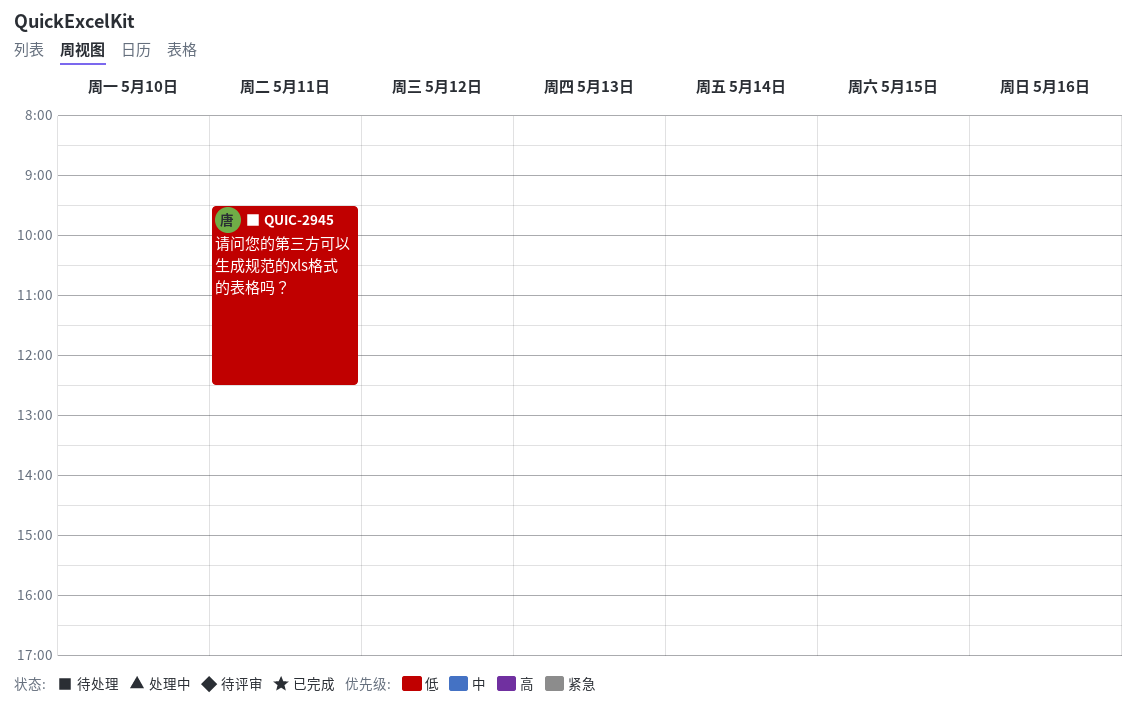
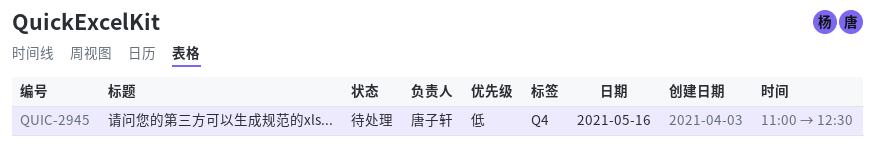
QUIC-2945, day: May 11 -> May 16
QUIC-2945, begins: 09:30 -> 11:00

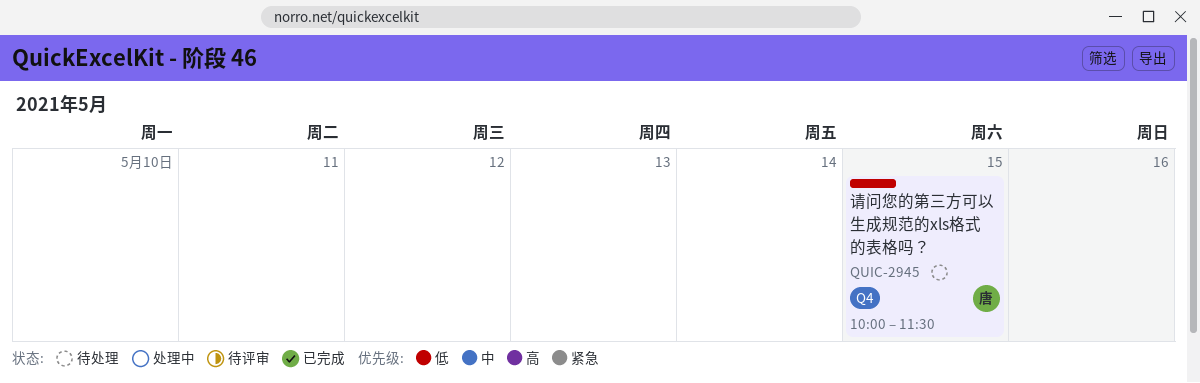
QUIC-2945, day: May 16 -> May 15
QUIC-2945, begins: 11:00 -> 10:00
QUIC-2945, ends: 12:30 -> 11:30

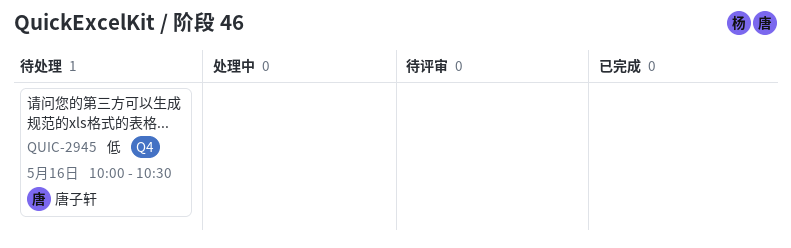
QUIC-2945, day: May 15 -> May 16
QUIC-2945, ends: 11:30 -> 10:30

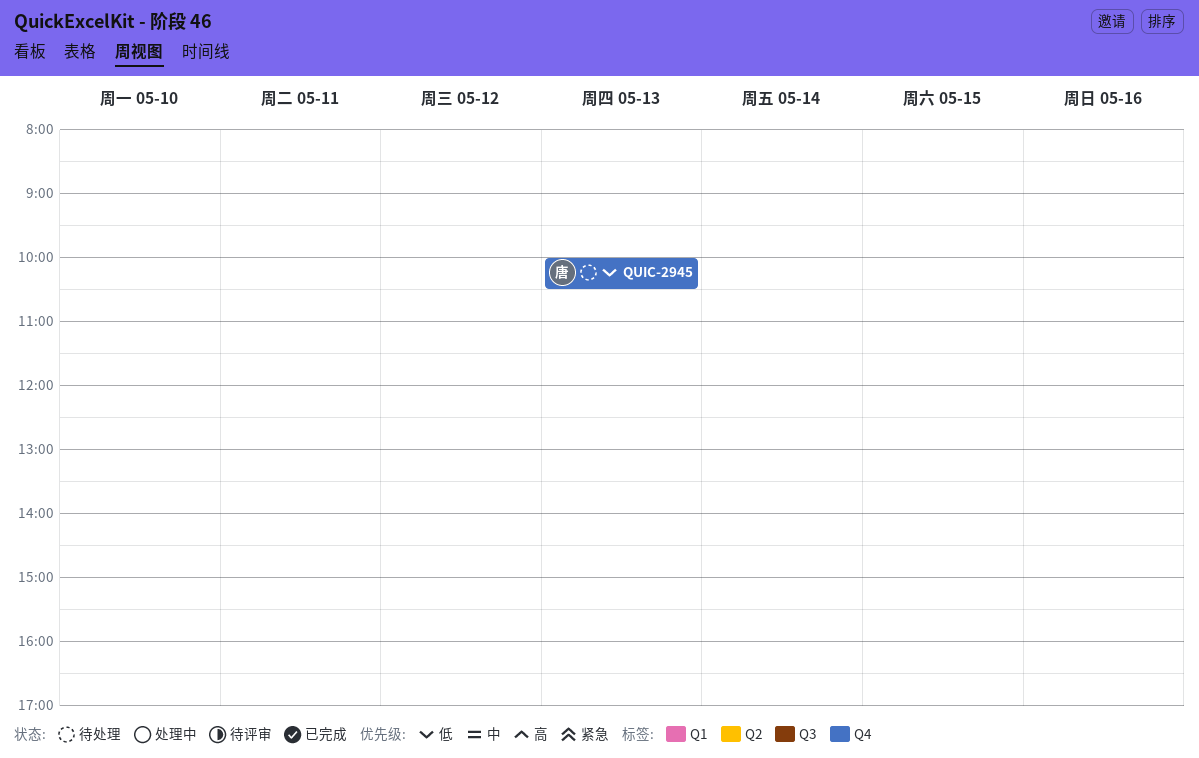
QUIC-2945, day: May 16 -> May 13

